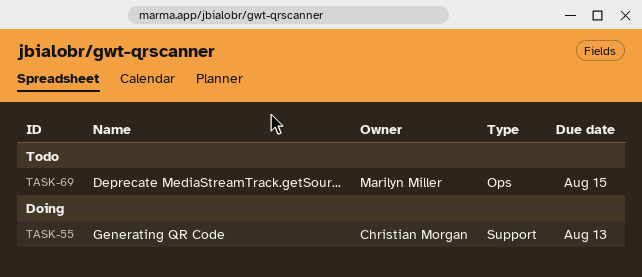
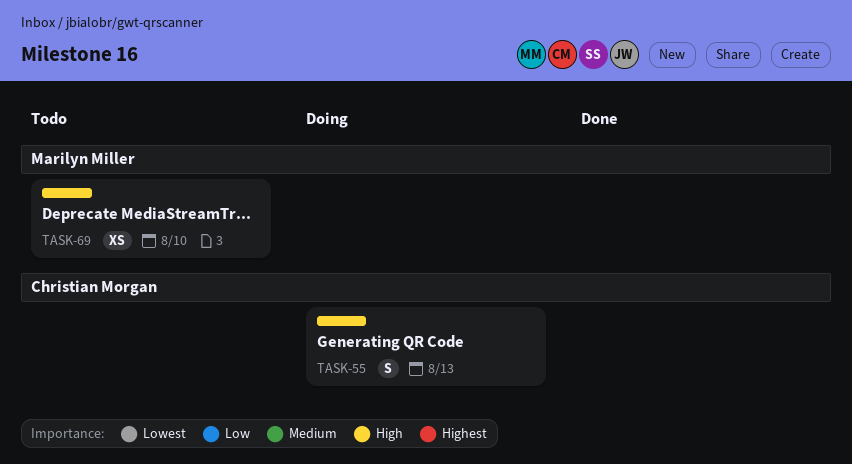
TASK-69, due: Aug 15 -> Aug 10

